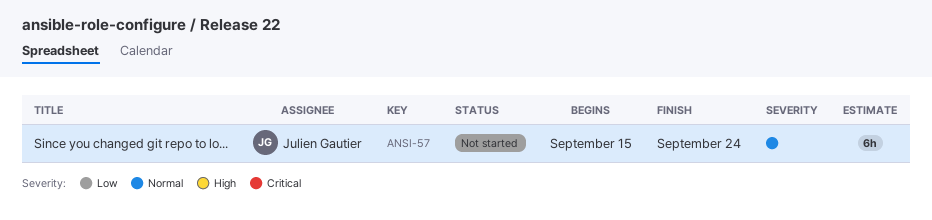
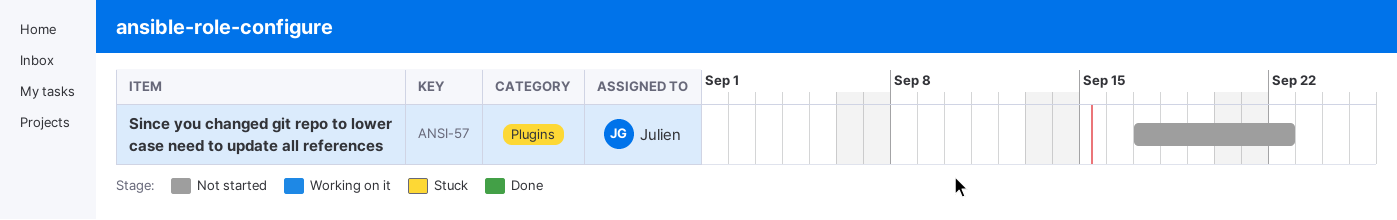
ANSI-57, start: Sep 15 -> Sep 17
ANSI-57, due: Sep 24 -> Sep 22

